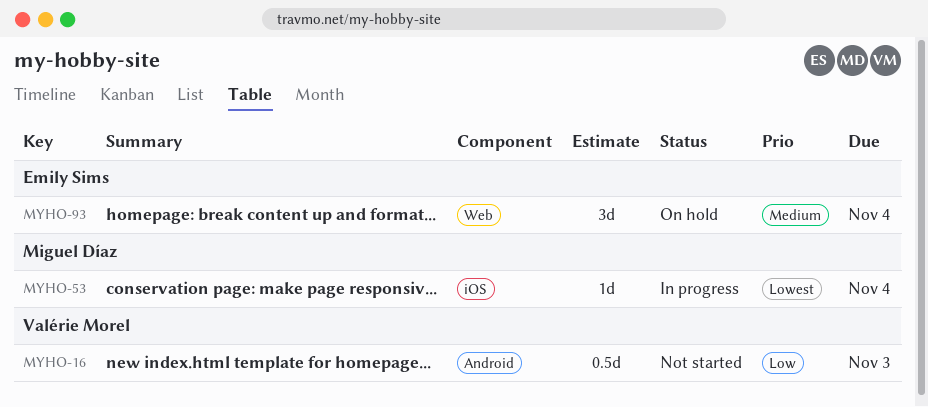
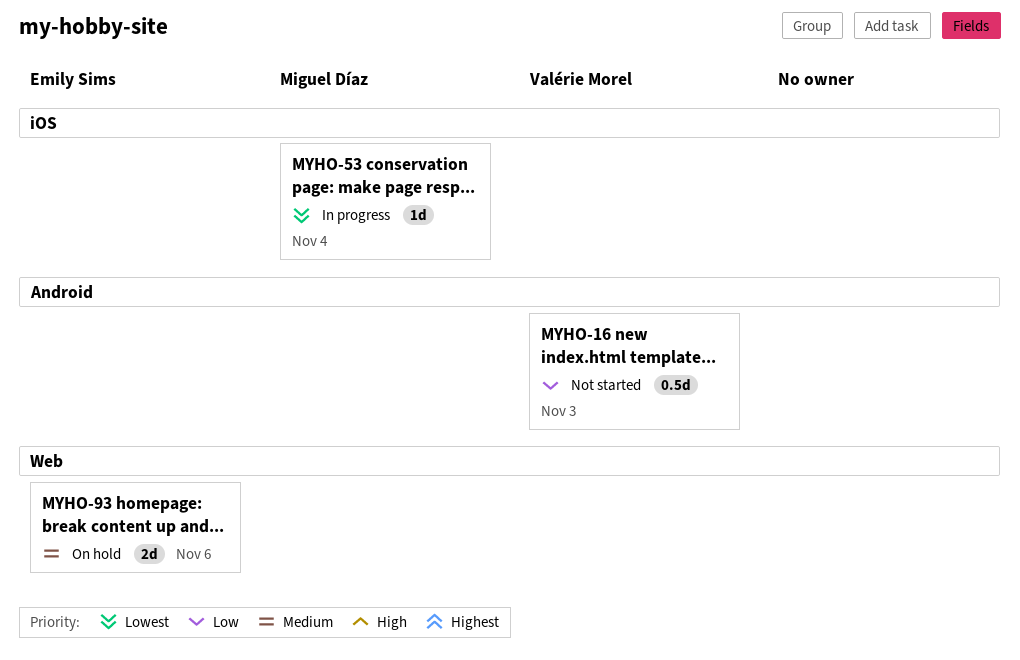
MYHO-93, estimate: 3d -> 2d
MYHO-93, due: Nov 4 -> Nov 6

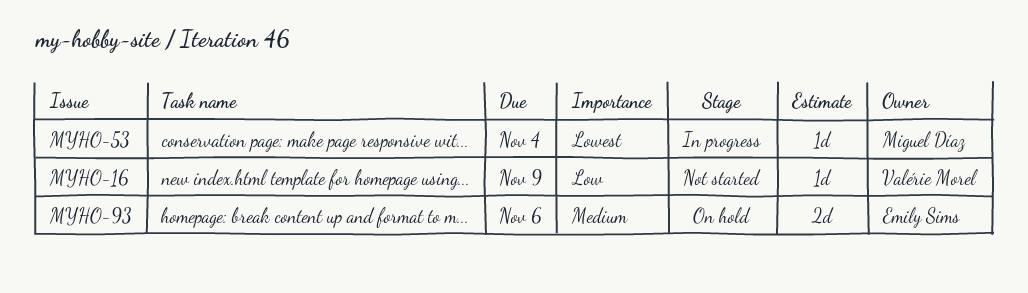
MYHO-16, estimate: 0.5d -> 1d
MYHO-16, due: Nov 3 -> Nov 9

